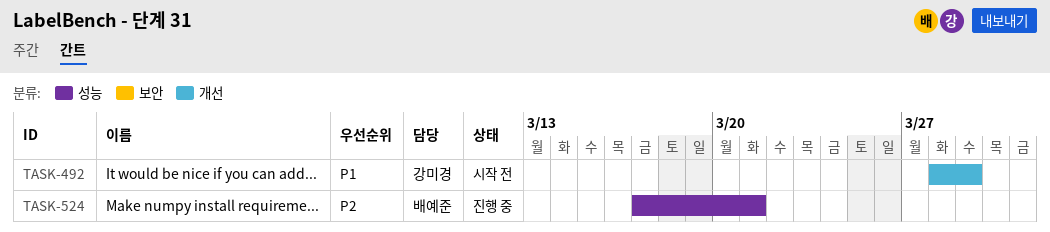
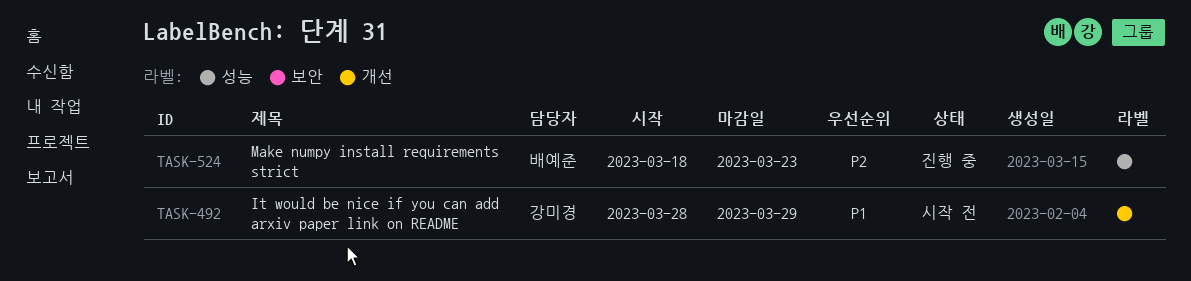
TASK-524, start: Mar 17 -> Mar 18
TASK-524, due: Mar 21 -> Mar 23

